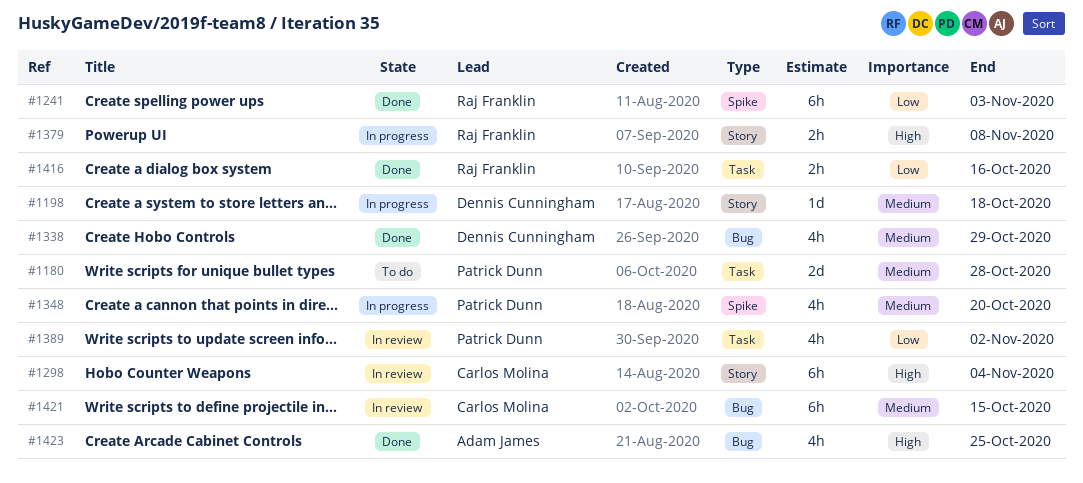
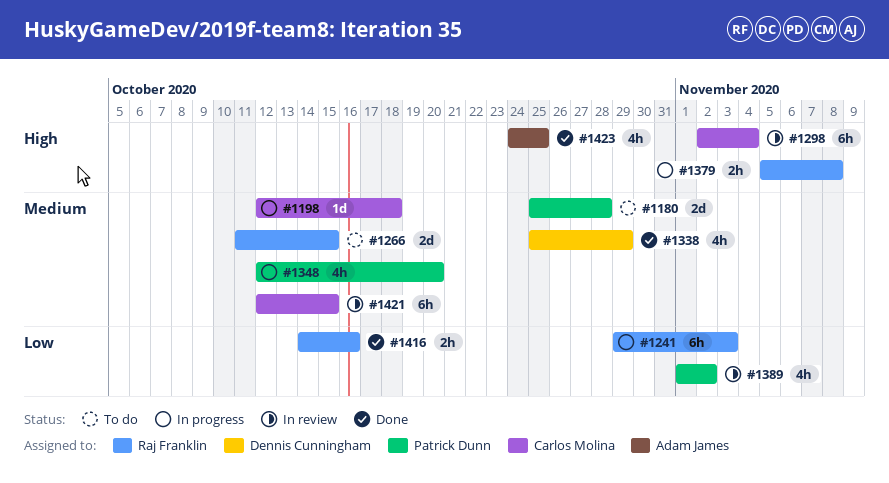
#1198, owner: Dennis Cunningham -> Carlos Molina
#1241, status: Done -> In progress
#1266: none -> present

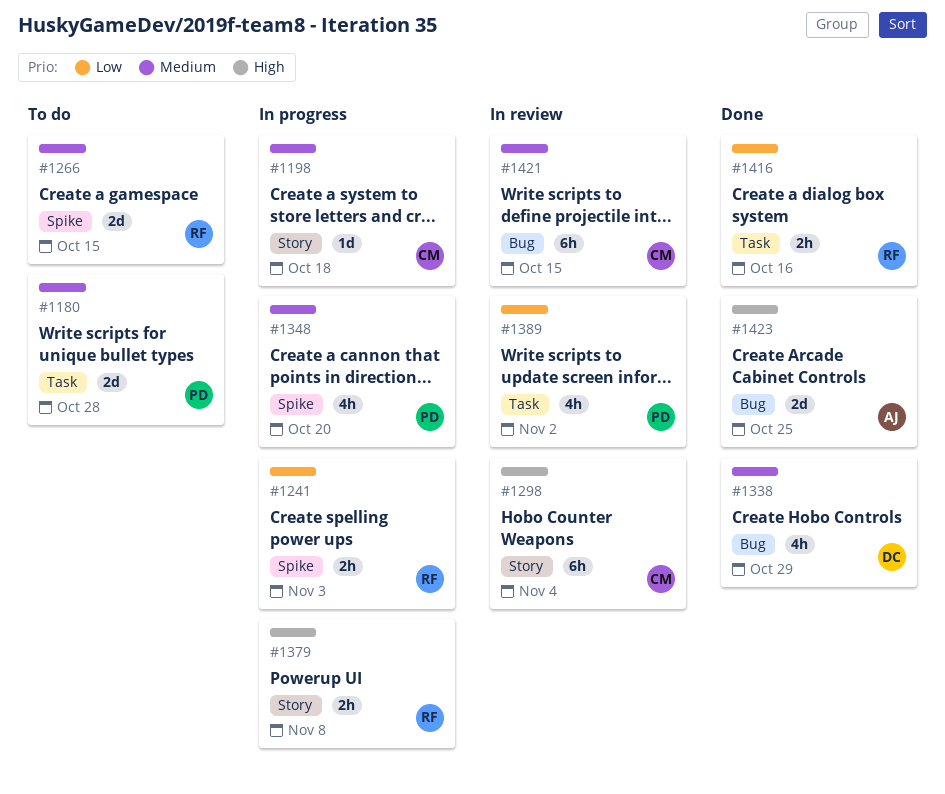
#1241, estimate: 6h -> 2h
#1423, estimate: 4h -> 2d

